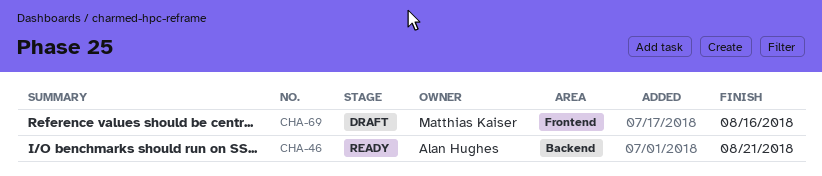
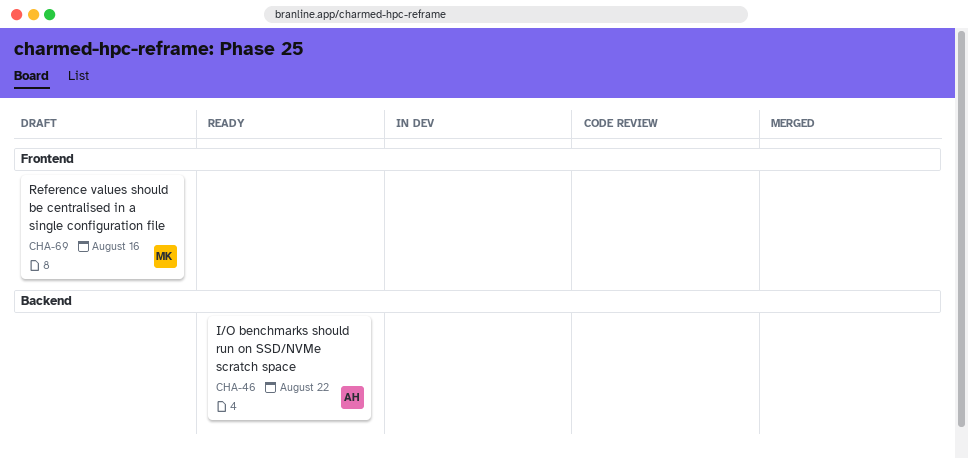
CHA-46, due: Aug 21 -> Aug 22

